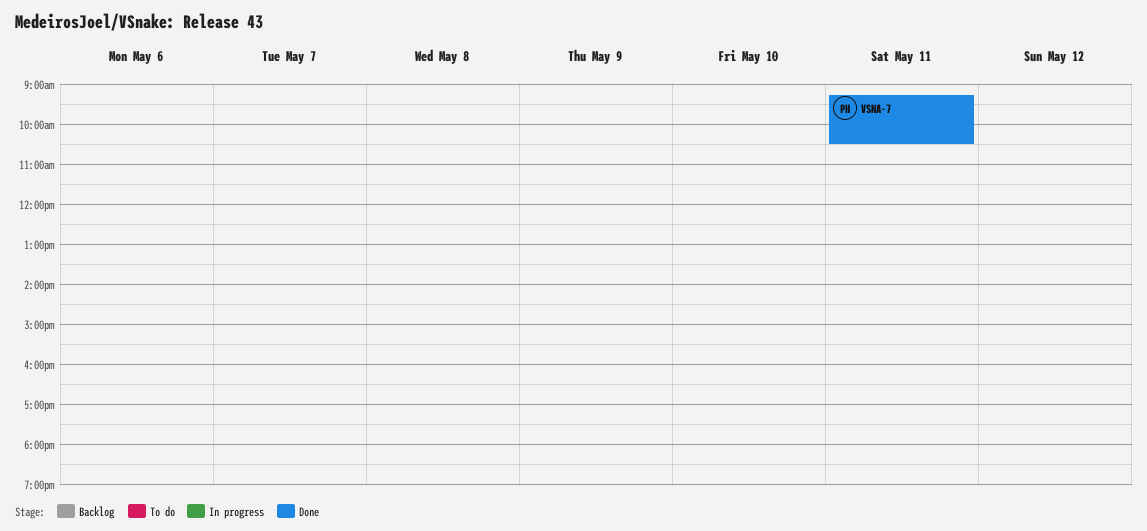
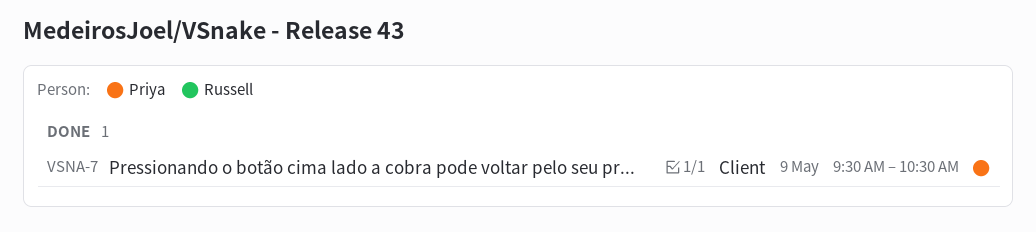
VSNA-7, day: May 11 -> May 9
VSNA-7, begins: 09:15 -> 09:30

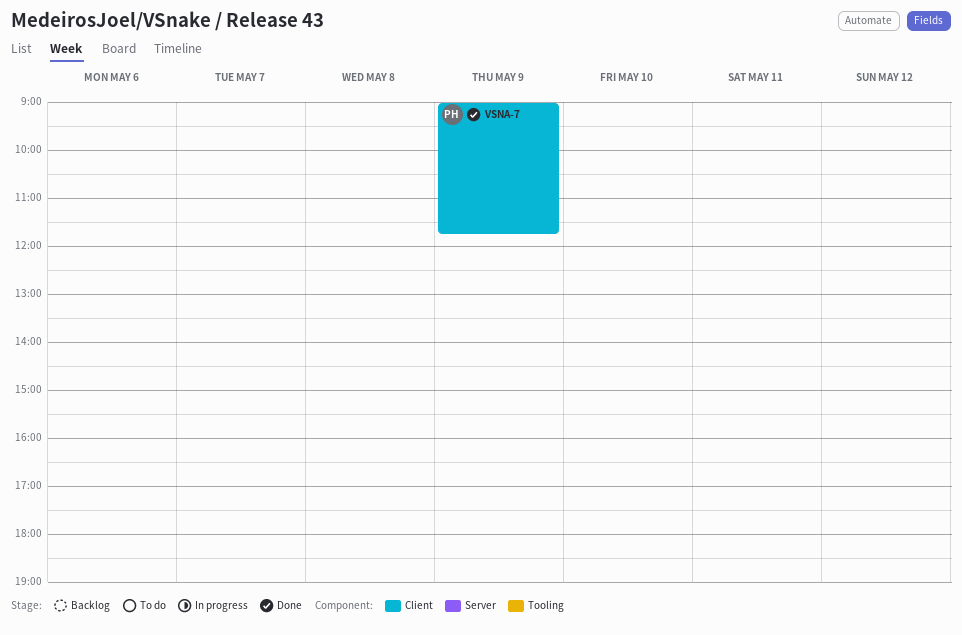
VSNA-7, begins: 09:30 -> 09:00
VSNA-7, ends: 10:30 -> 11:45

